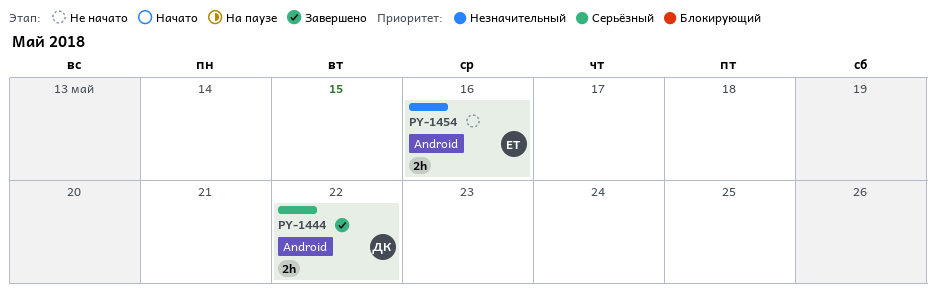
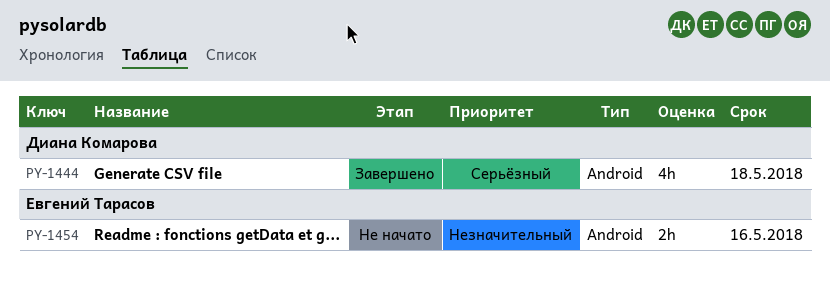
PY-1444, estimate: 2h -> 4h
PY-1444, due: May 22 -> May 18

